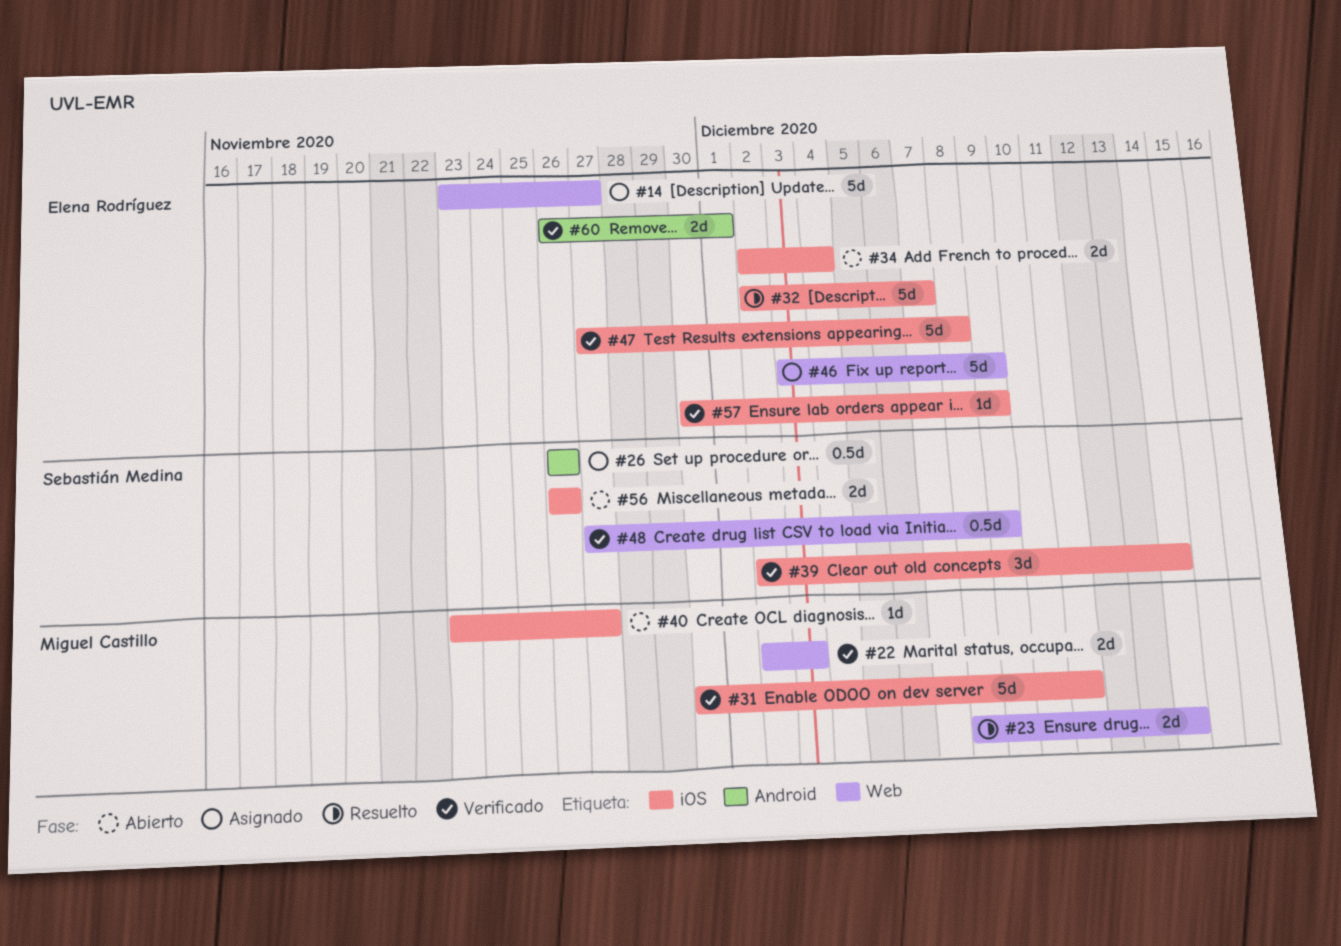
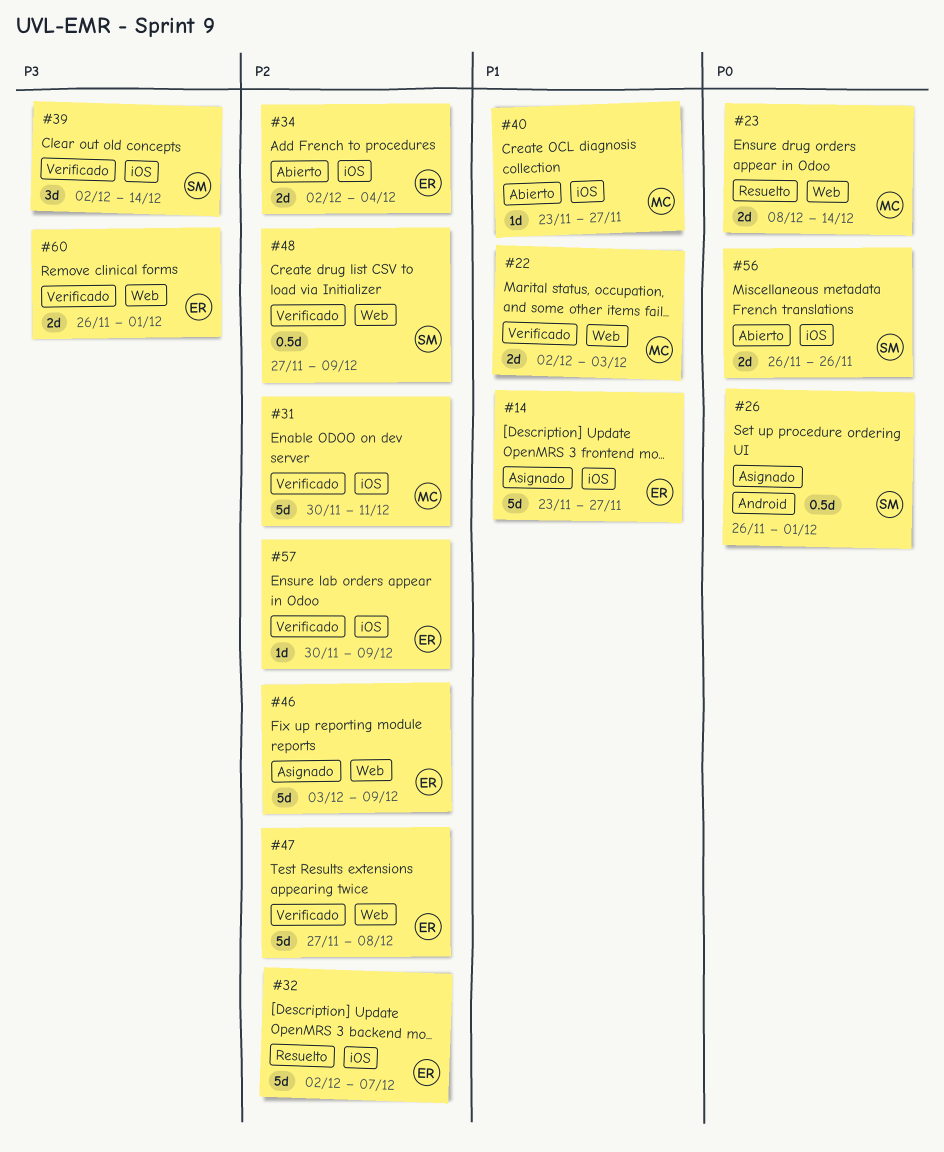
#14, label: Web -> iOS
#26, due: Nov 26 -> Dec 1
#47, label: iOS -> Web
#60, label: Android -> Web

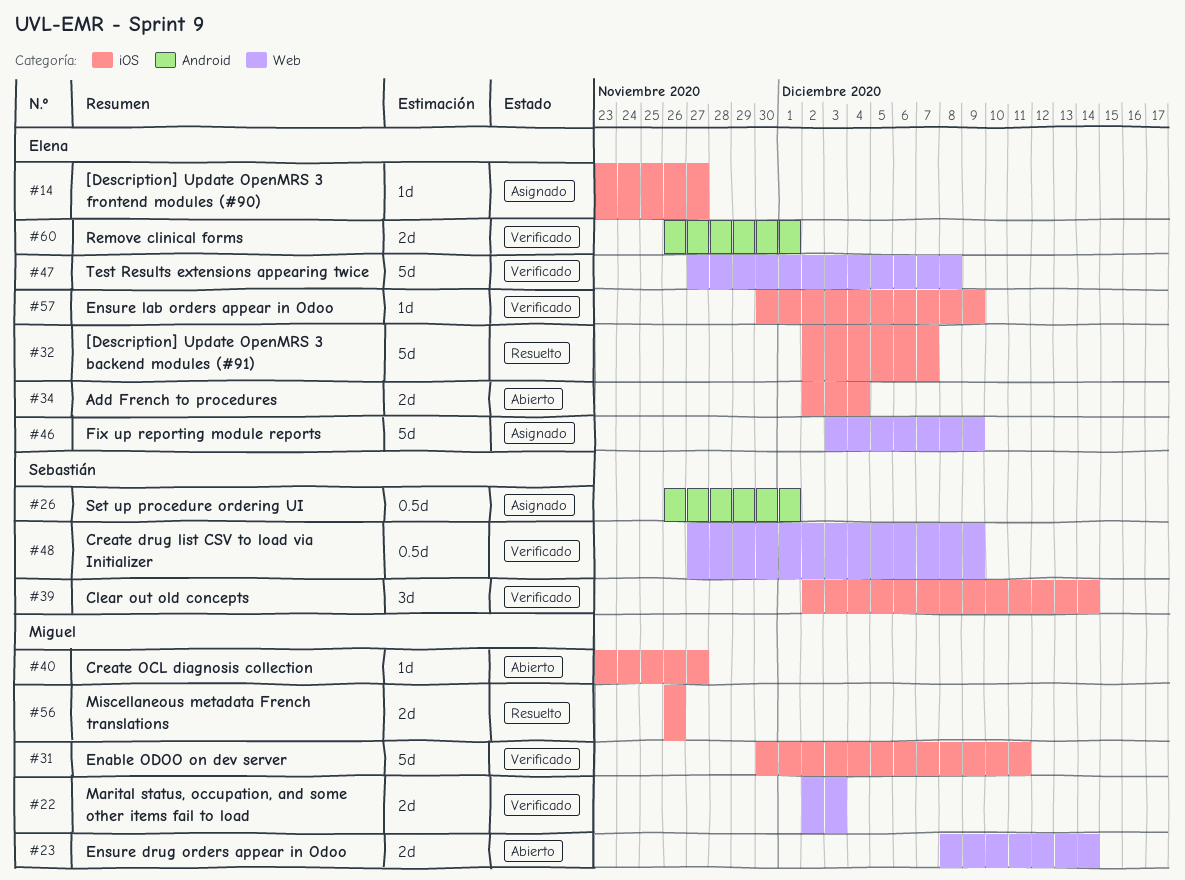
#14, estimate: 5d -> 1d
#23, status: Resuelto -> Abierto
#56, status: Abierto -> Resuelto
#56, owner: Sebastián -> Miguel
#60, label: Web -> Android

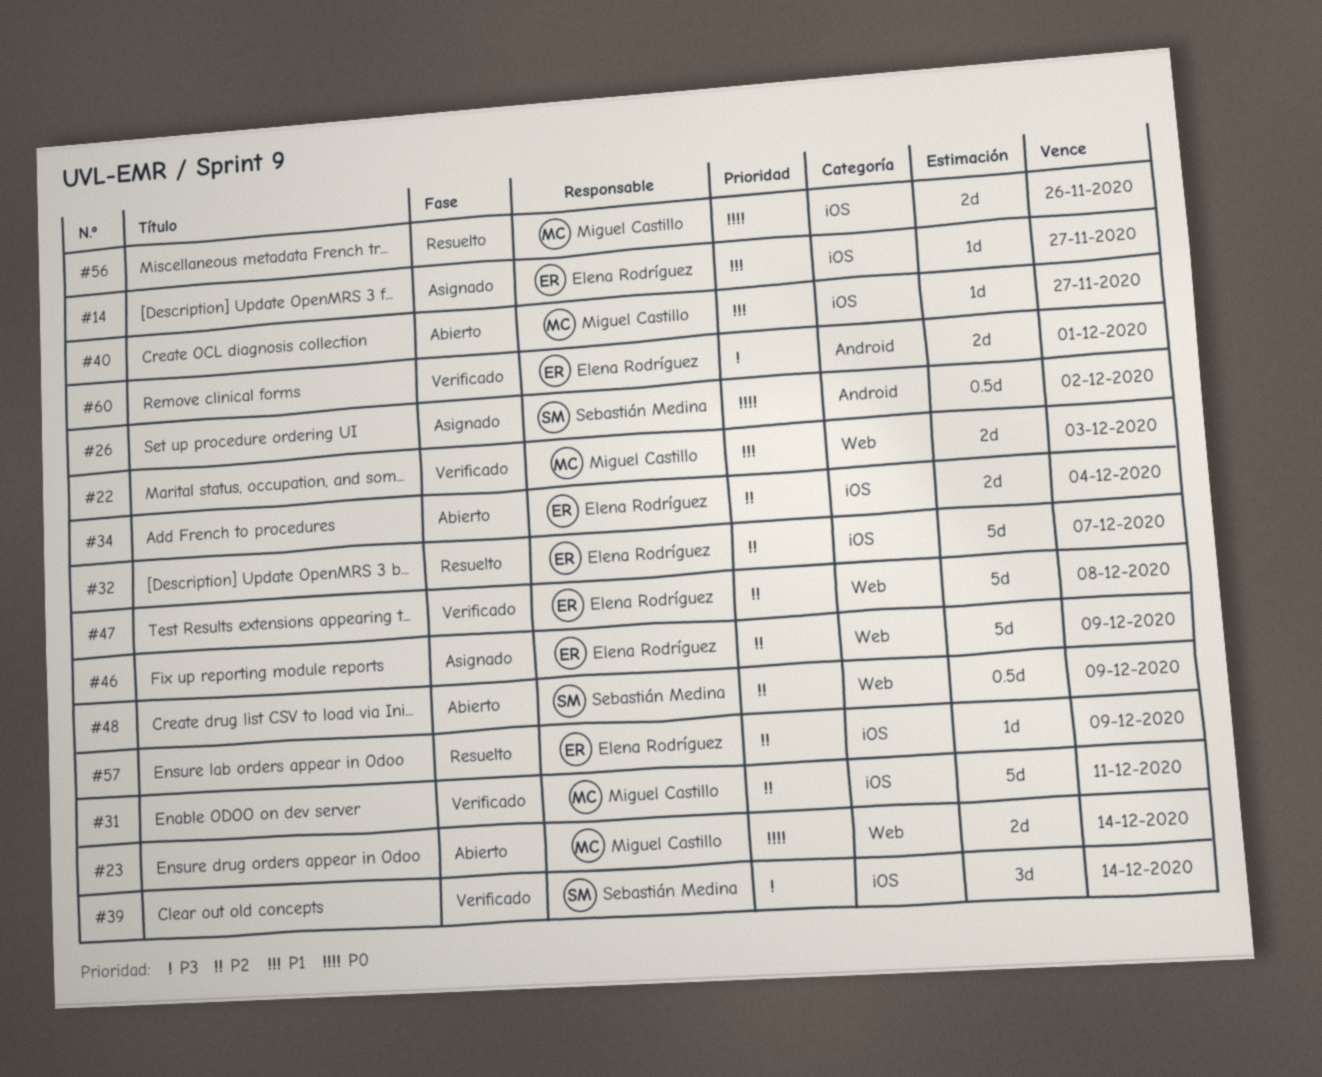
#26, due: Dec 1 -> Dec 2
#48, status: Verificado -> Abierto
#57, status: Verificado -> Resuelto

